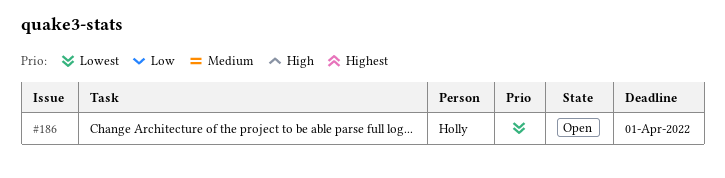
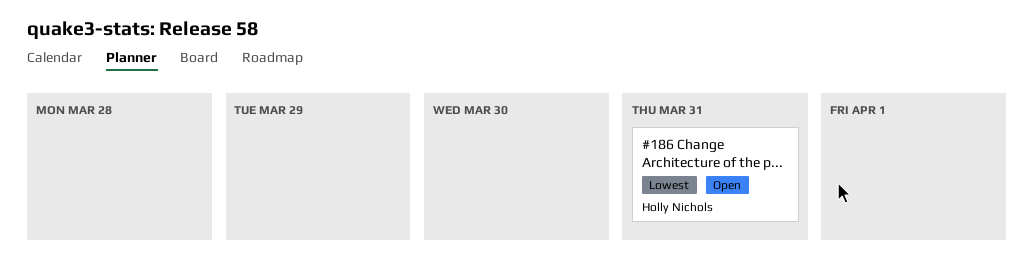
#186, due: Apr 1 -> Mar 31

